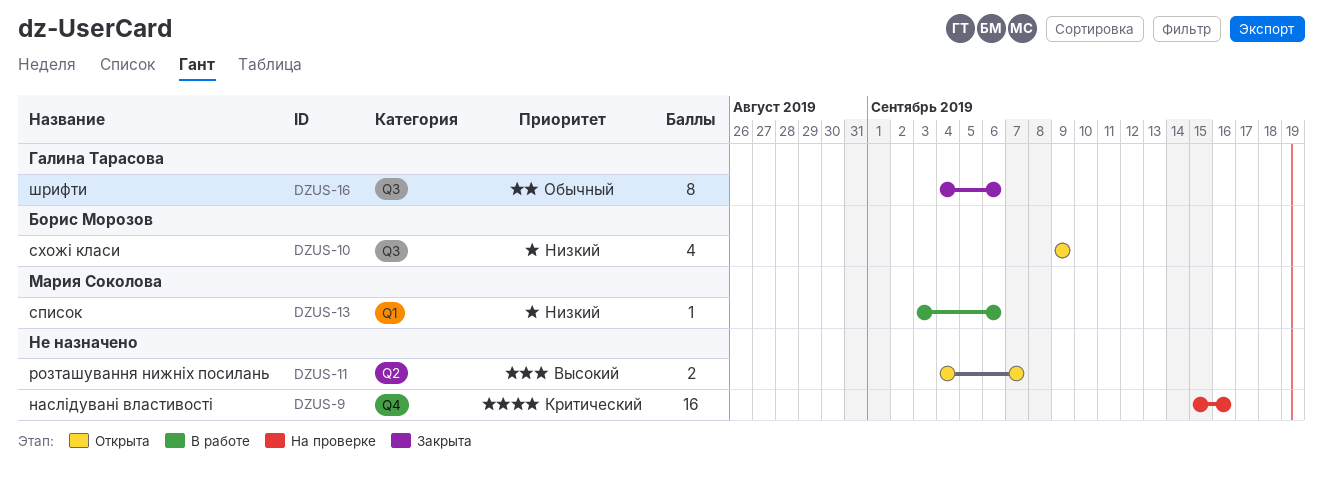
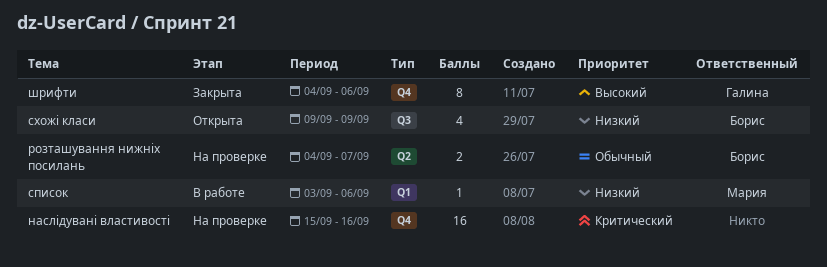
розташування нижніх посилань, status: Открыта -> На проверке
розташування нижніх посилань, owner: none -> Борис Морозов
розташування нижніх посилань, priority: Высокий -> Обычный
шрифти, priority: Обычный -> Высокий
шрифти, label: Q3 -> Q4

